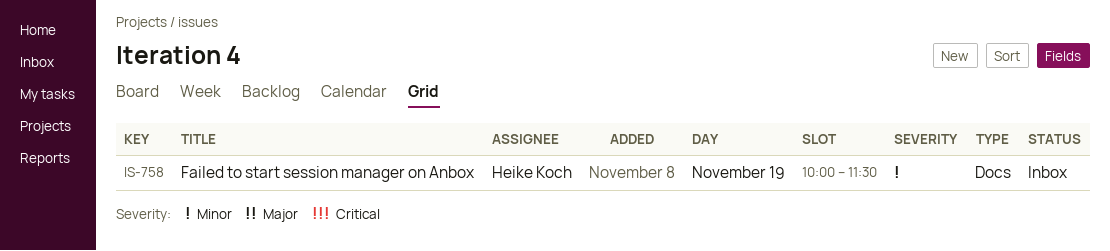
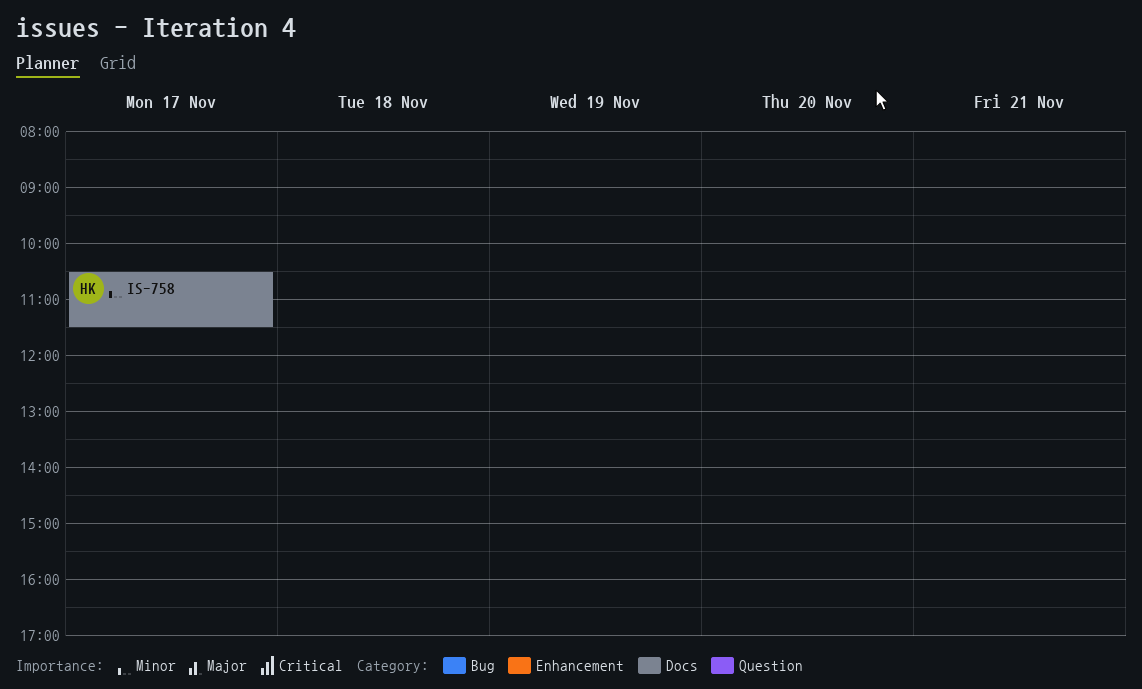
IS-758, day: Nov 19 -> Nov 17
IS-758, begins: 10:00 -> 10:30

